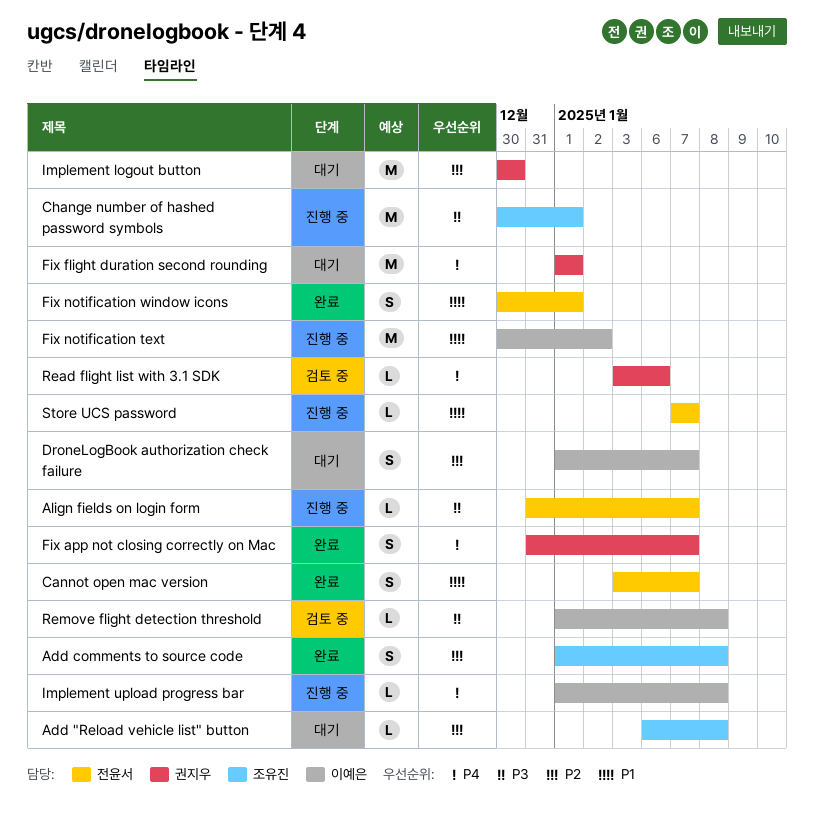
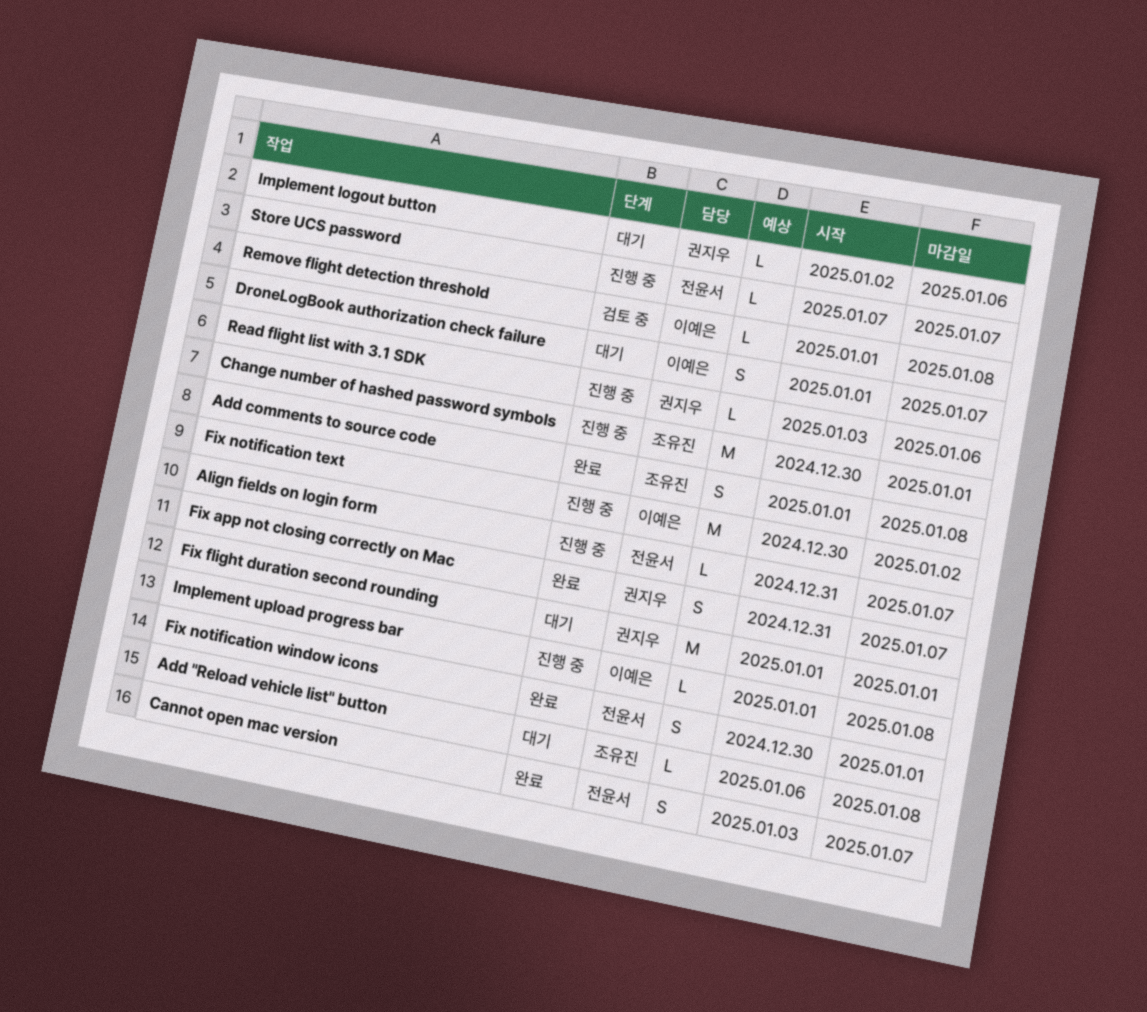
Implement logout button, estimate: M -> L
Implement logout button, start: Dec 30 -> Jan 2
Implement logout button, due: Dec 30 -> Jan 6
Read flight list with 3.1 SDK, status: 검토 중 -> 진행 중

